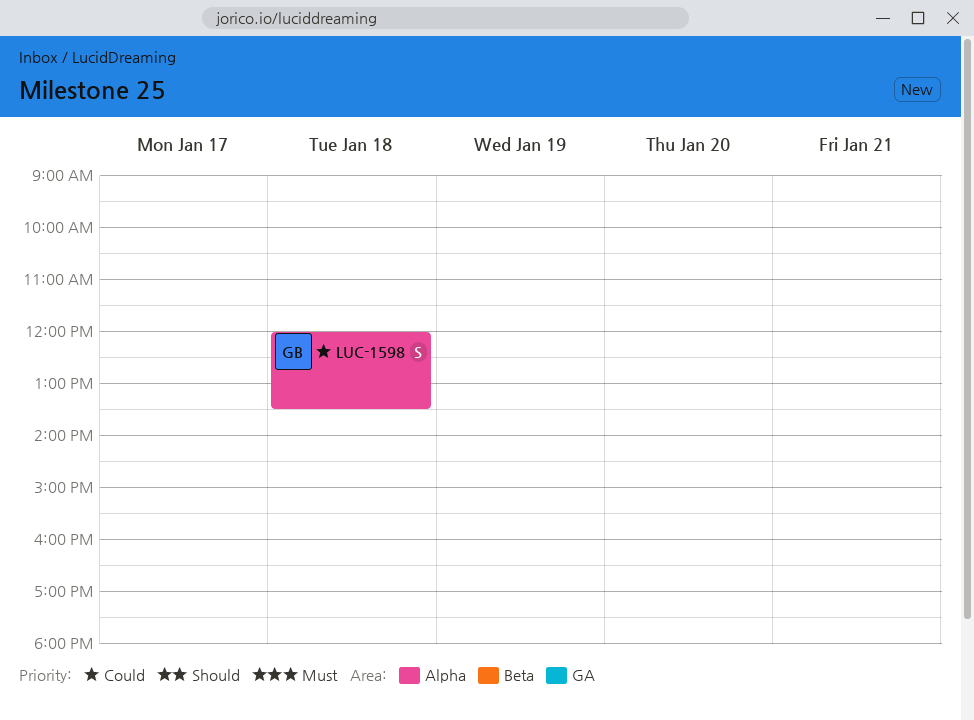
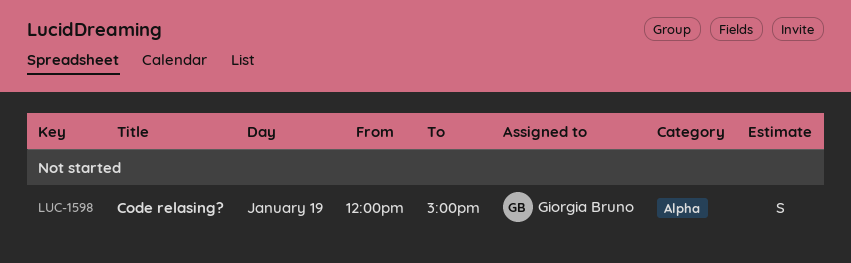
LUC-1598, day: Jan 18 -> Jan 19
LUC-1598, ends: 13:30 -> 15:00

